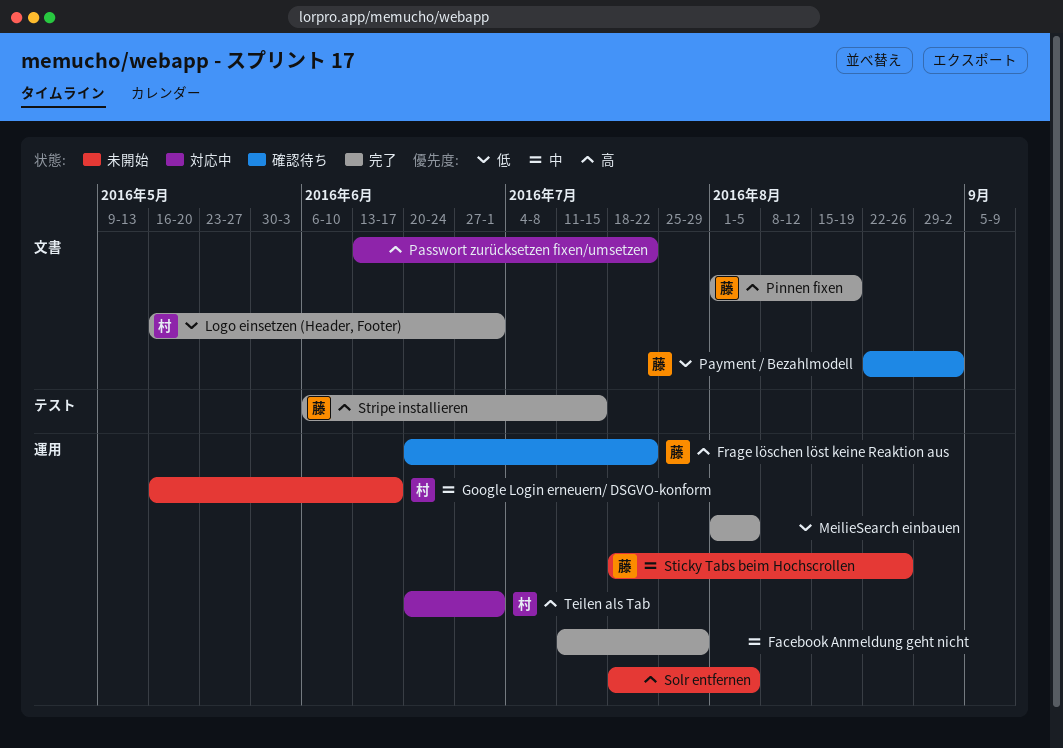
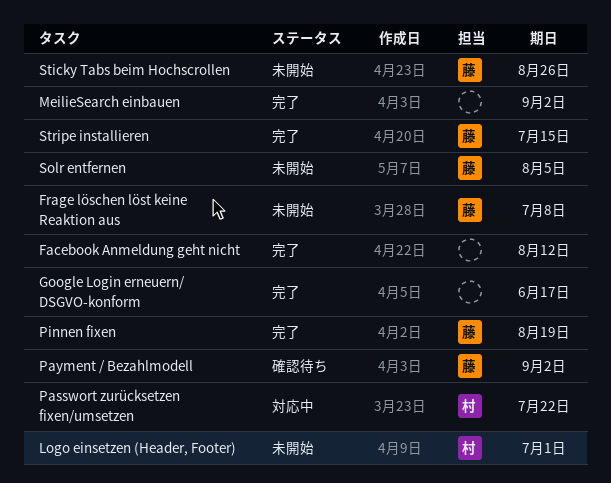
Facebook Anmeldung geht nicht, due: Jul 29 -> Aug 12
Frage löschen löst keine Reaktion aus, status: 確認待ち -> 未開始
Frage löschen löst keine Reaktion aus, due: Jul 22 -> Jul 8
Google Login erneuern/ DSGVO-konform, status: 未開始 -> 完了
Google Login erneuern/ DSGVO-konform, owner: 村 -> none
Logo einsetzen (Header, Footer), status: 完了 -> 未開始
MeilieSearch einbauen, due: Aug 5 -> Sep 2
Passwort zurücksetzen fixen/umsetzen, owner: none -> 村
Solr entfernen, owner: none -> 藤
Teilen als Tab: present -> none

